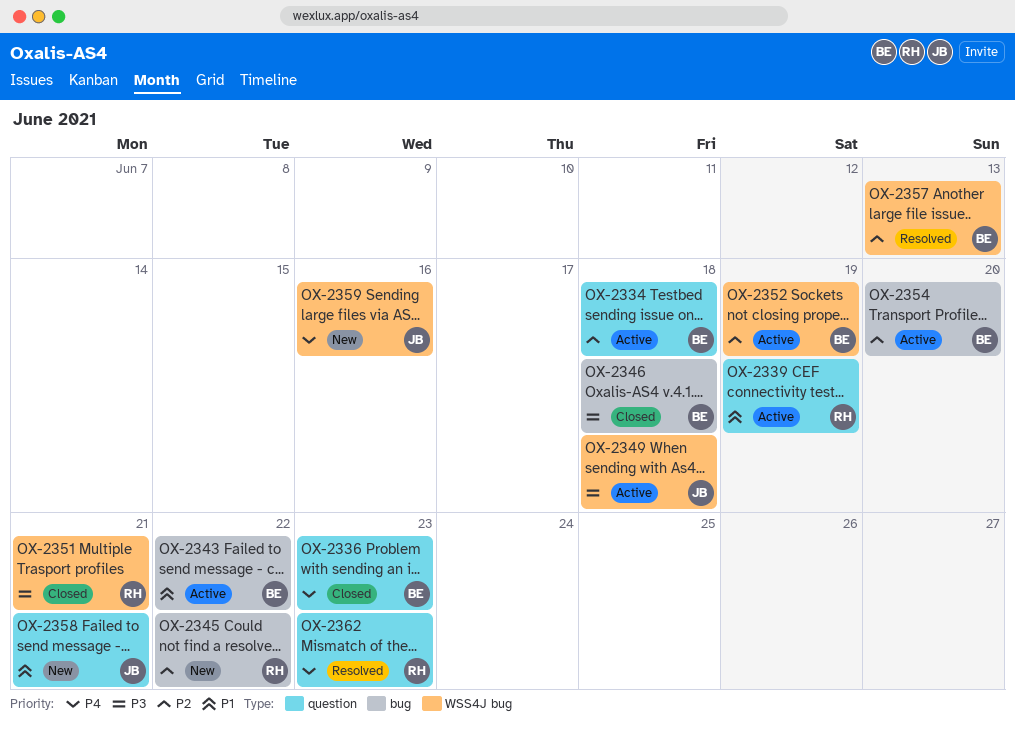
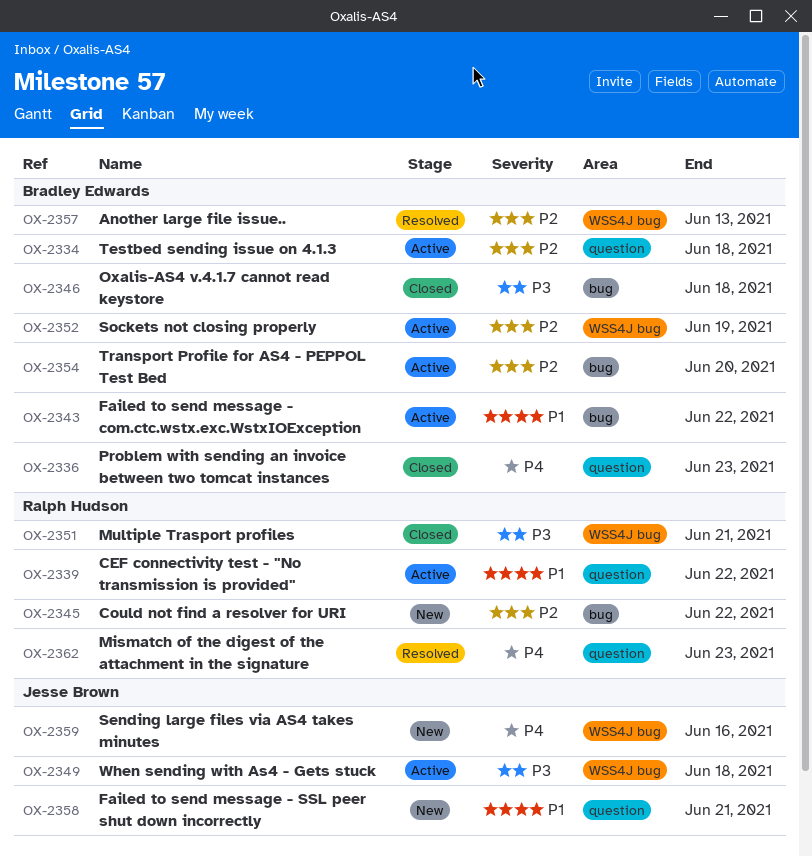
OX-2339, due: Jun 19 -> Jun 22

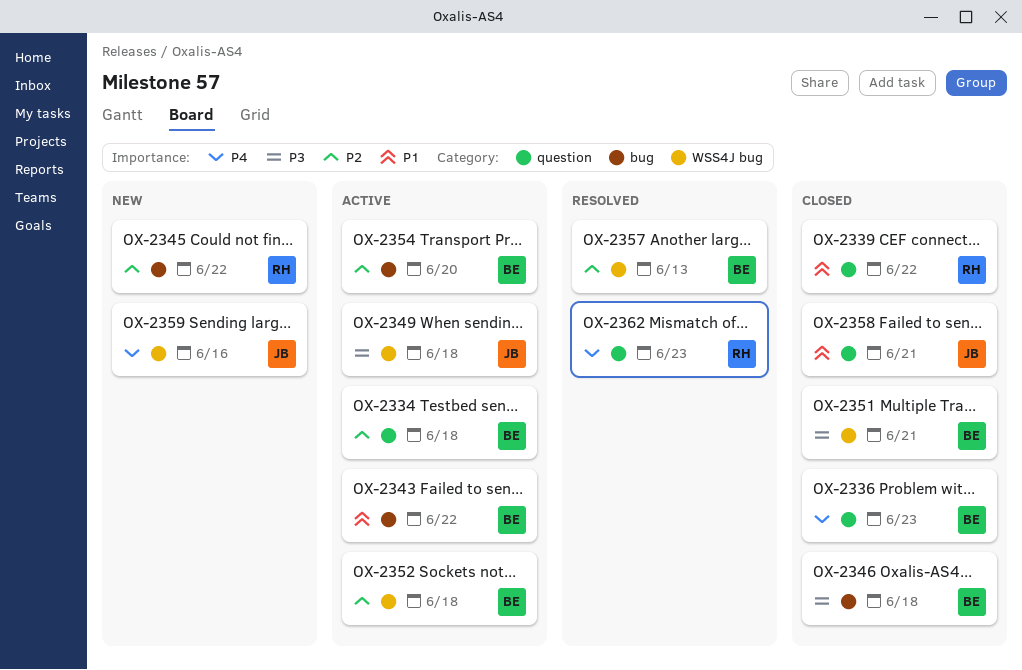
OX-2339, status: Active -> Closed
OX-2351, owner: Ralph Hudson -> Bradley Edwards
OX-2352, due: Jun 19 -> Jun 18
OX-2358, status: New -> Closed

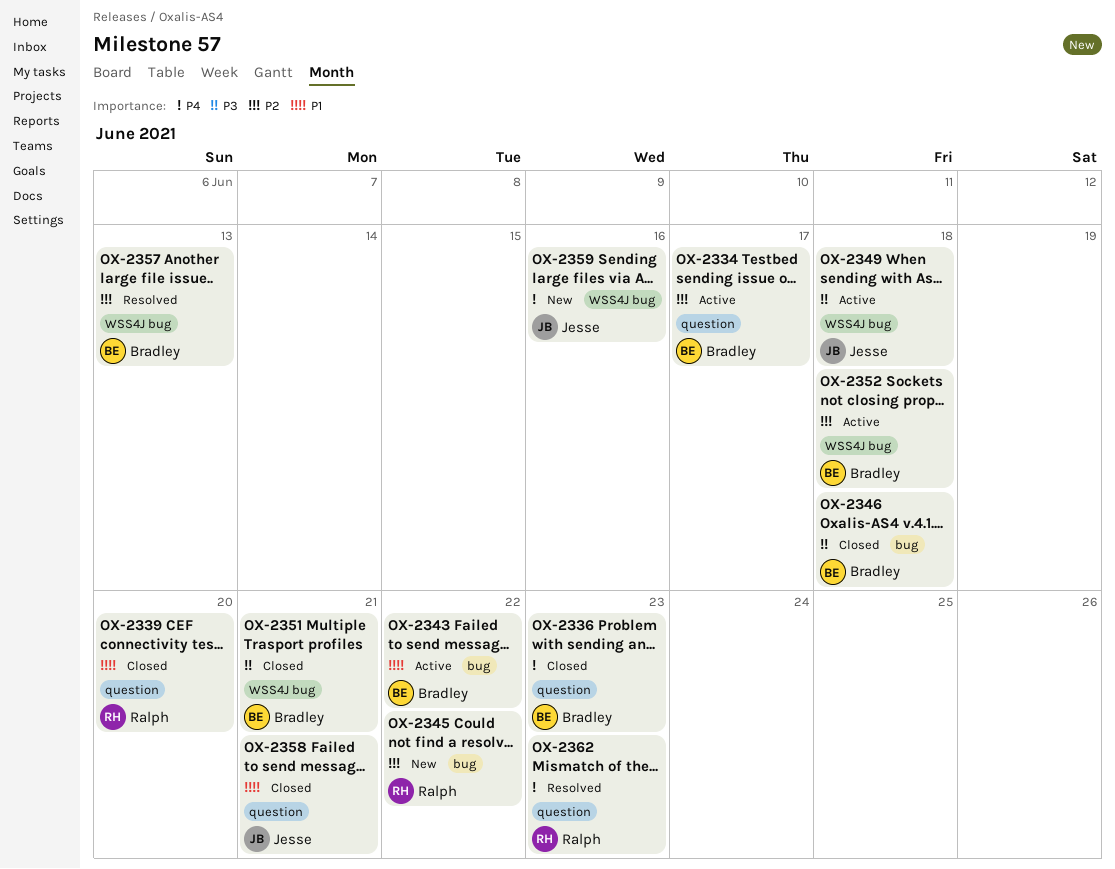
OX-2334, due: Jun 18 -> Jun 17
OX-2339, due: Jun 22 -> Jun 20
OX-2354: present -> none

